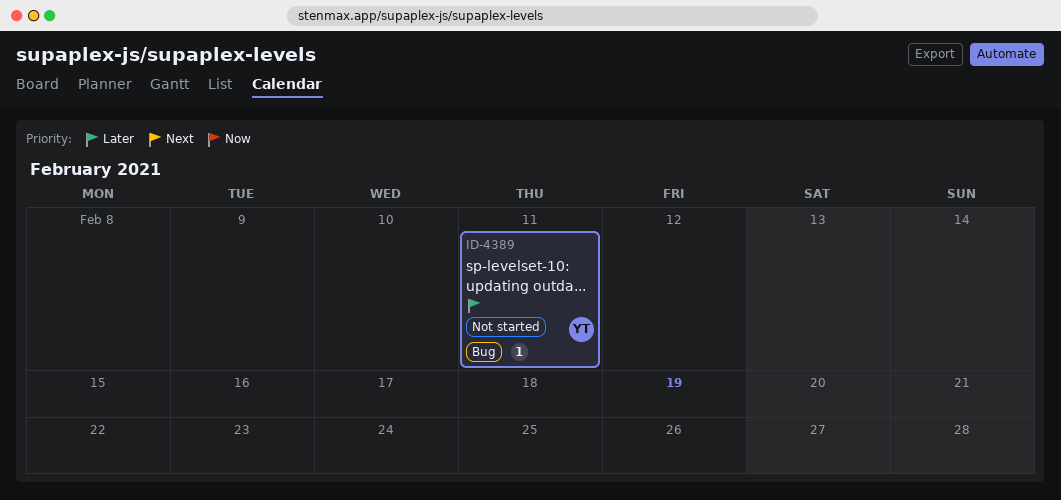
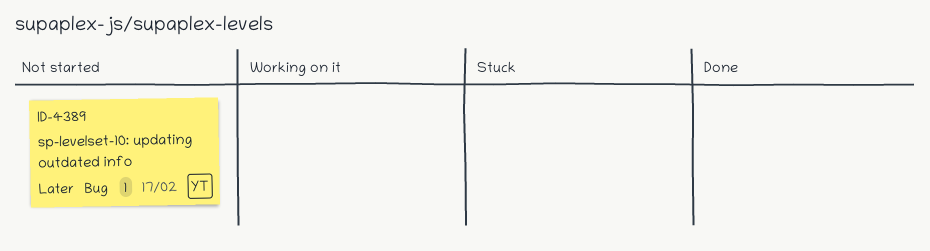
ID-4389, due: Feb 11 -> Feb 17

